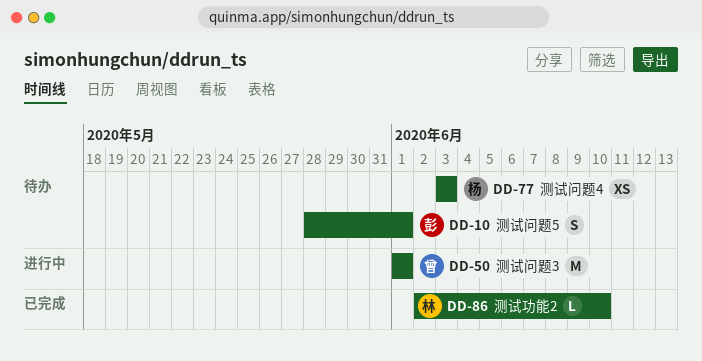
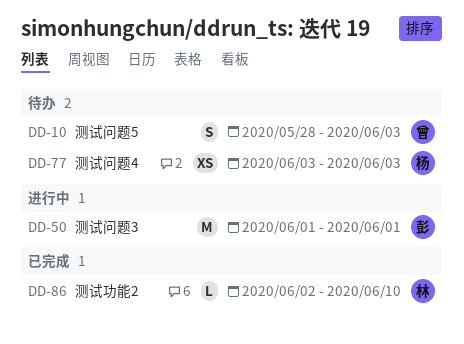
DD-10, owner: 彭 -> 曾
DD-10, due: Jun 1 -> Jun 3
DD-50, owner: 曾 -> 彭

